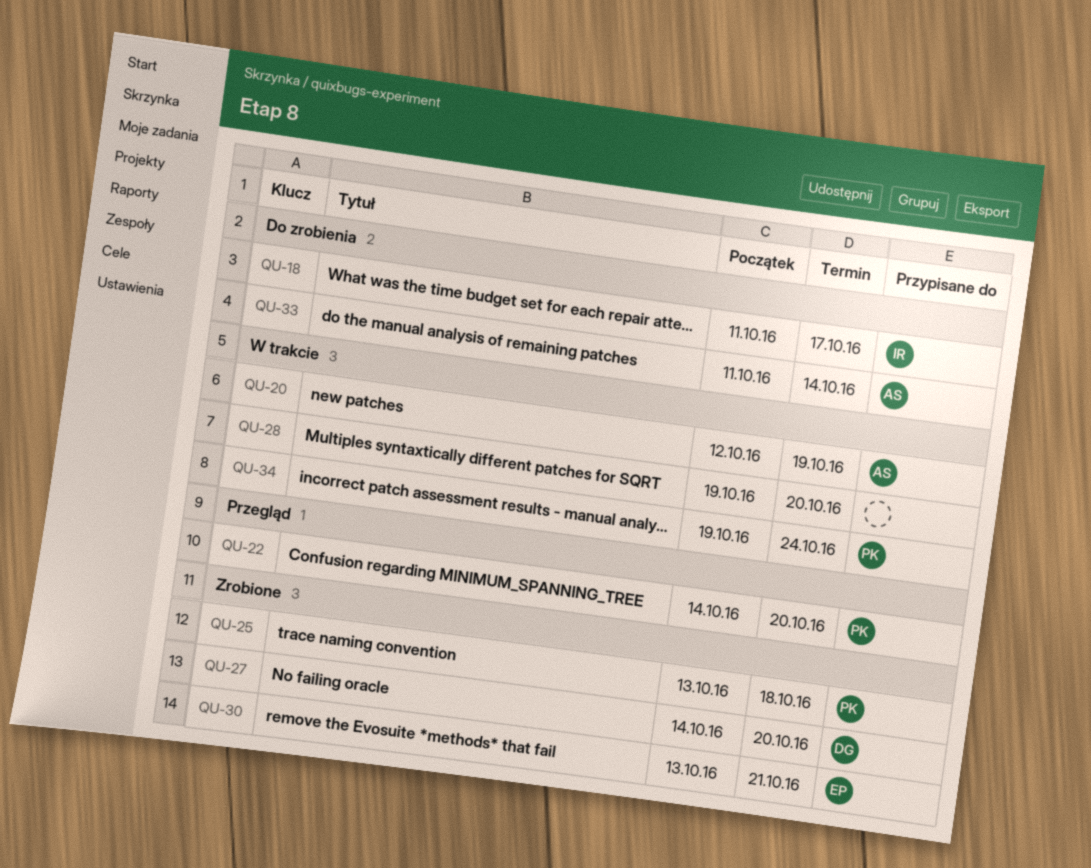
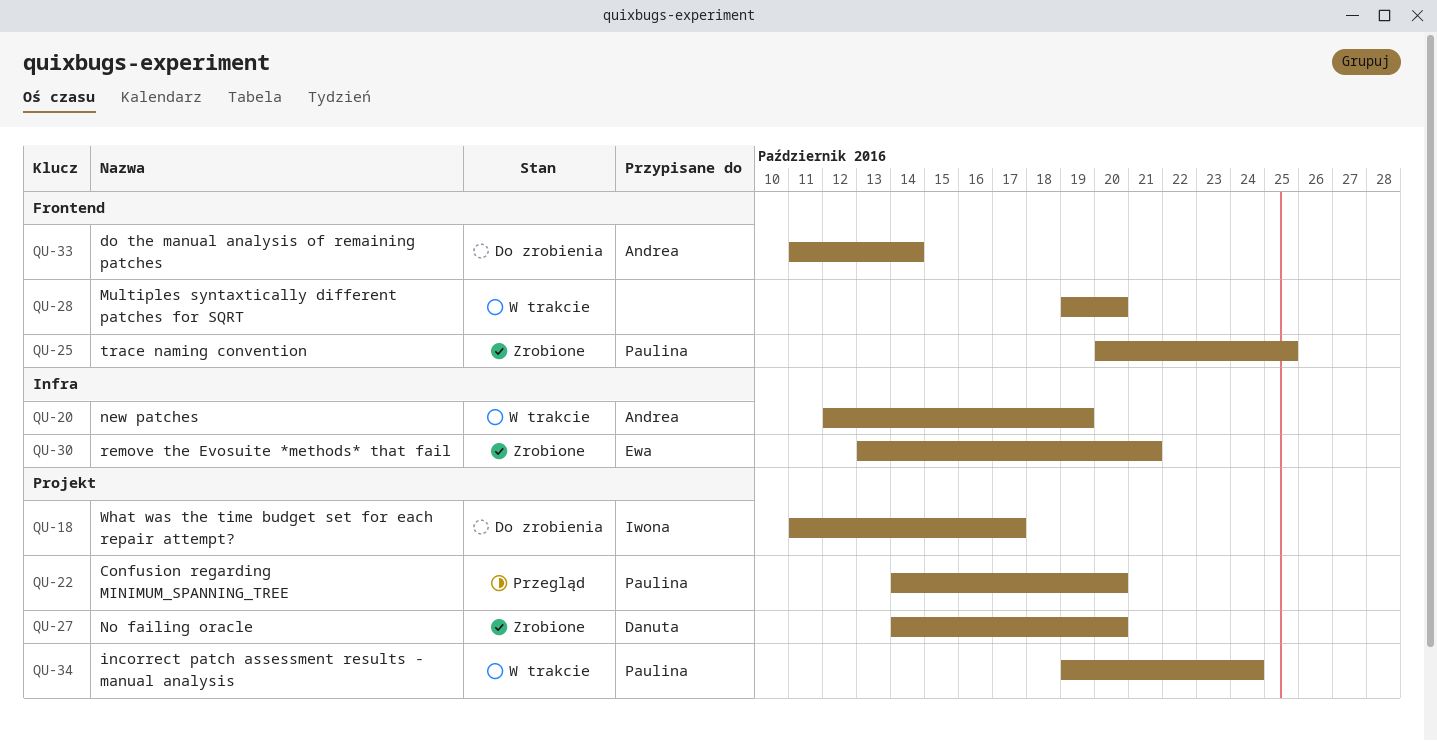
QU-25, start: Oct 13 -> Oct 20
QU-25, due: Oct 18 -> Oct 25

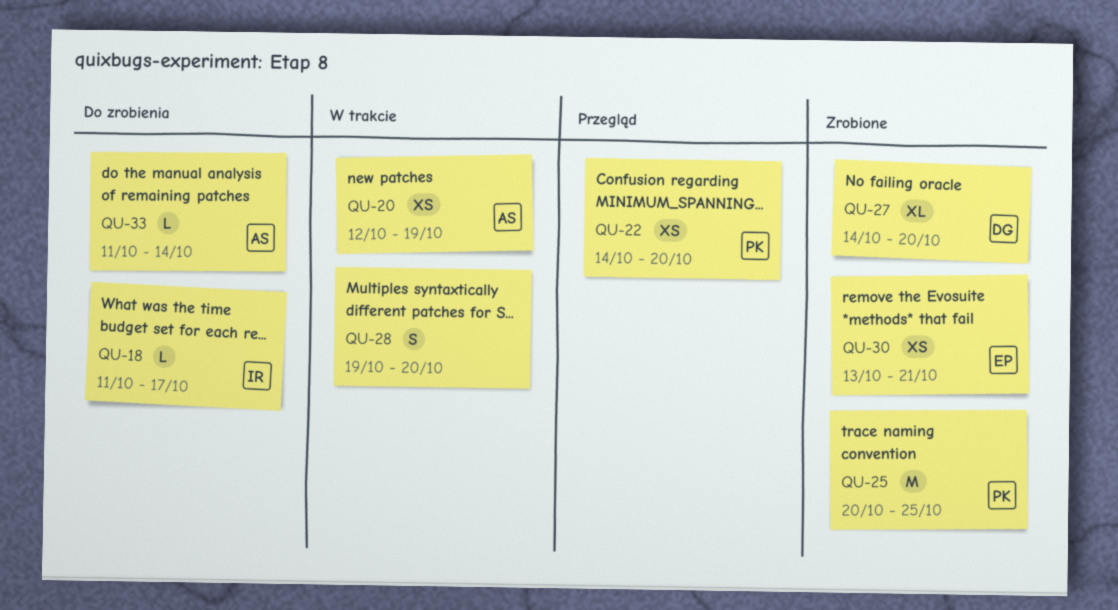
QU-34: present -> none

